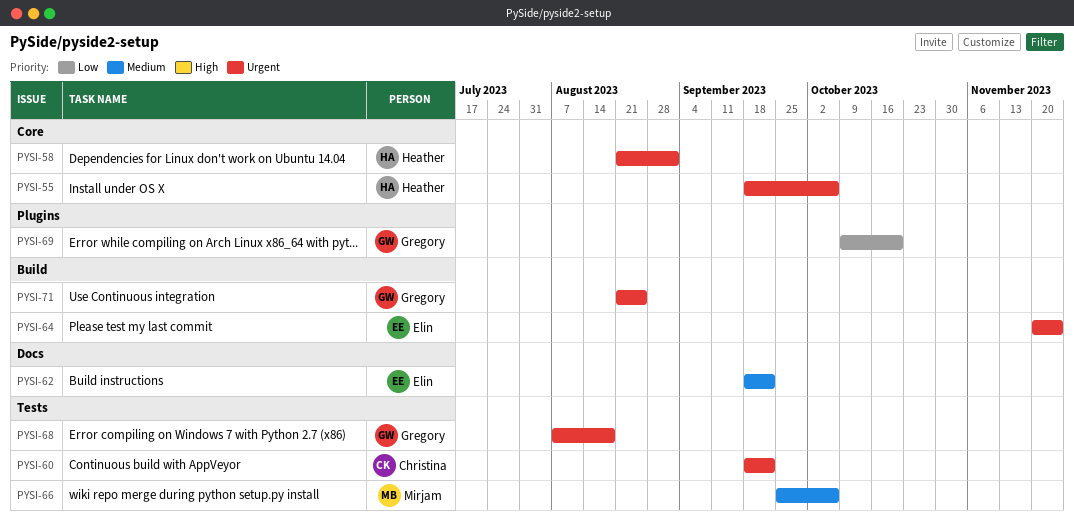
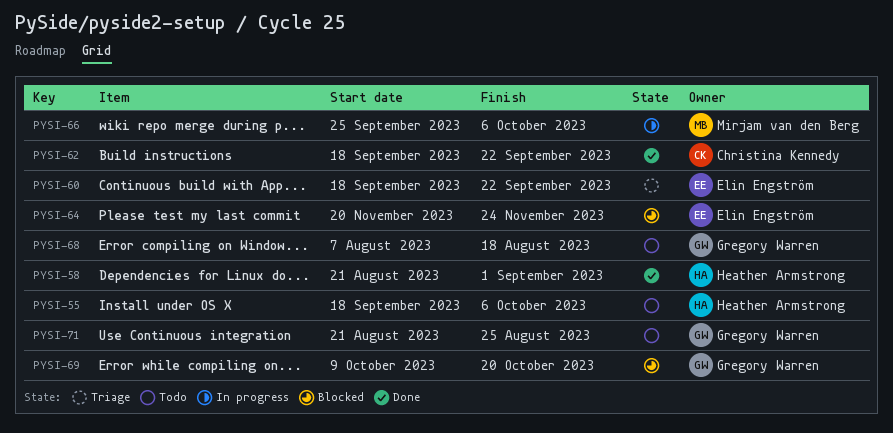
PYSI-60, owner: Christina Kennedy -> Elin Engström
PYSI-62, owner: Elin Engström -> Christina Kennedy

